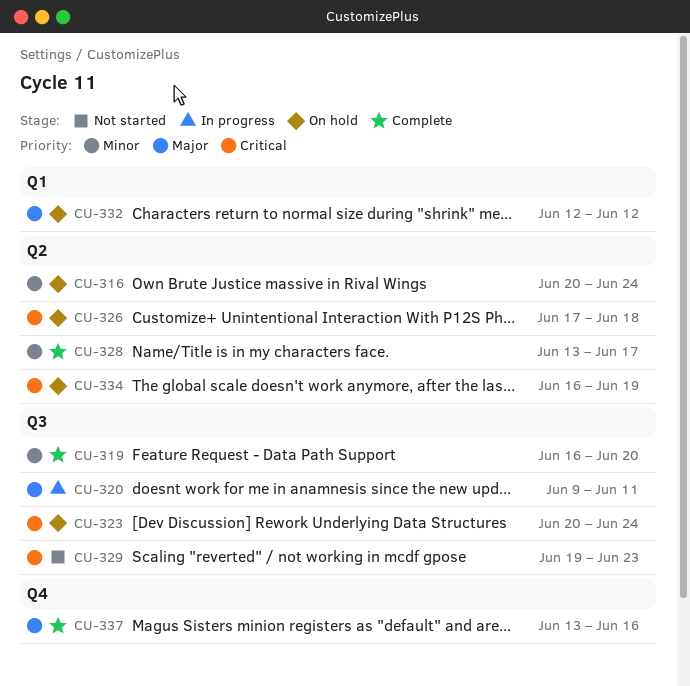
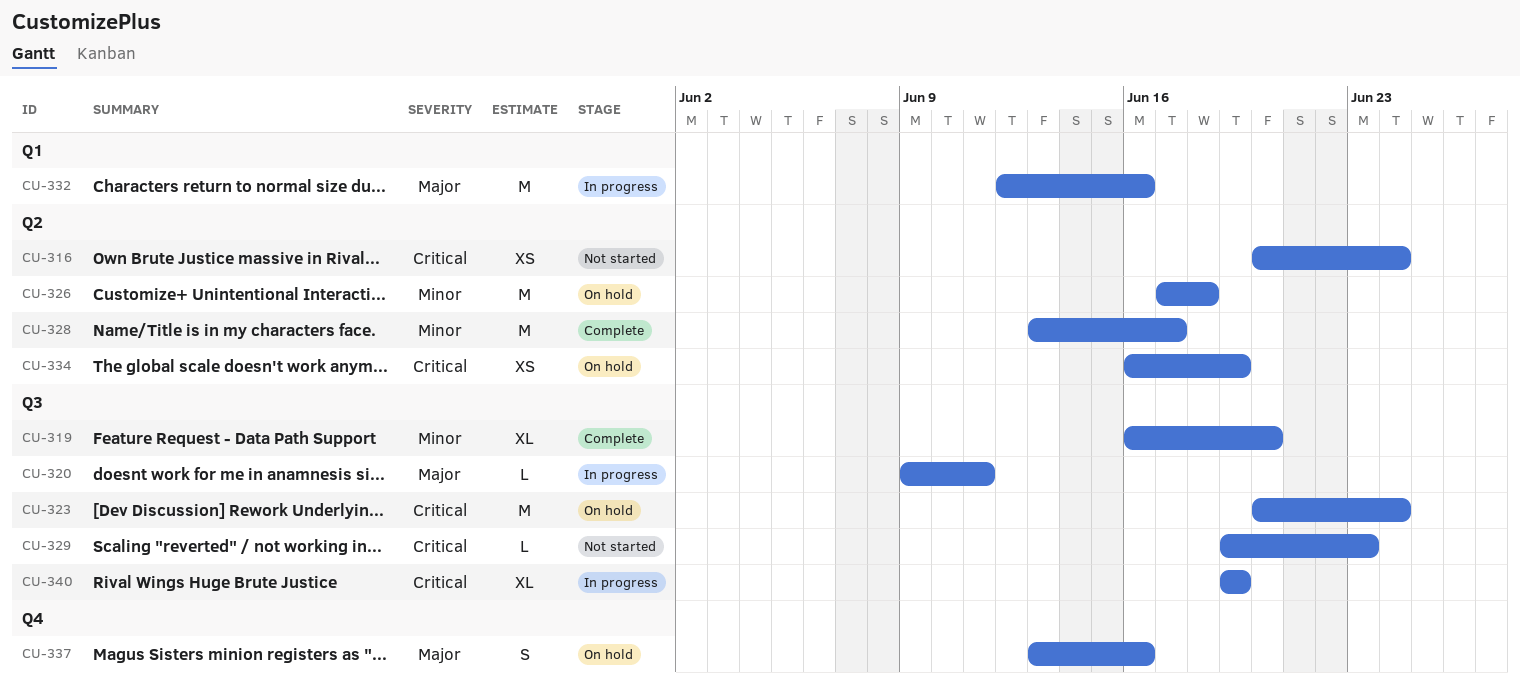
CU-316, status: On hold -> Not started
CU-316, priority: Minor -> Critical
CU-326, priority: Critical -> Minor
CU-332, status: On hold -> In progress
CU-332, due: Jun 12 -> Jun 16
CU-337, status: Complete -> On hold
CU-340: none -> present

